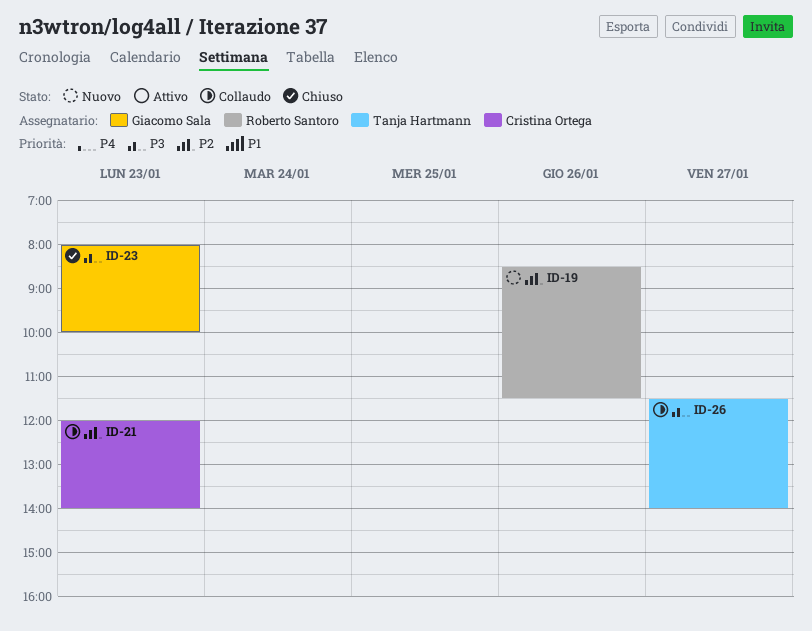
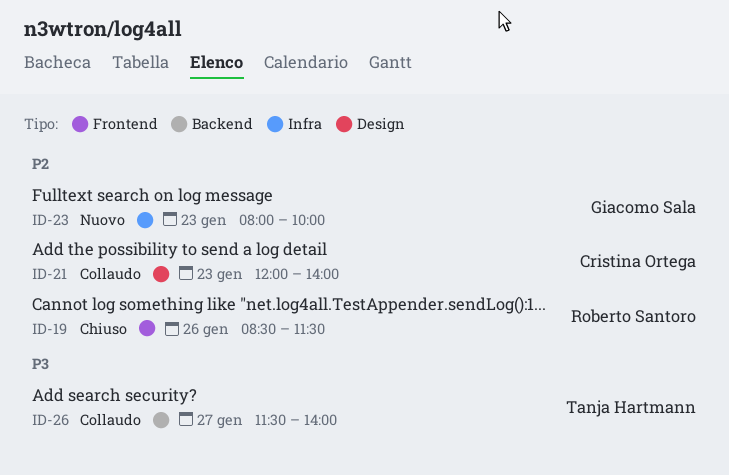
ID-19, status: Nuovo -> Chiuso
ID-23, status: Chiuso -> Nuovo
ID-23, priority: P3 -> P2

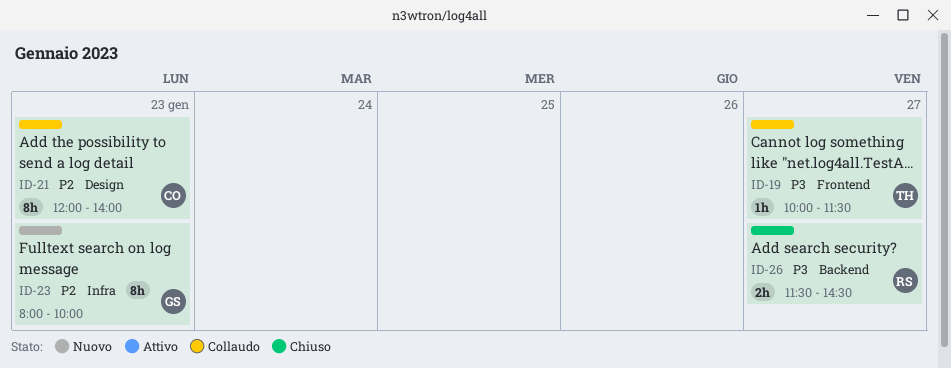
ID-19, status: Chiuso -> Collaudo
ID-19, owner: Roberto Santoro -> Tanja Hartmann
ID-19, priority: P2 -> P3
ID-19, day: Jan 26 -> Jan 27
ID-19, begins: 08:30 -> 10:00
ID-26, status: Collaudo -> Chiuso
ID-26, owner: Tanja Hartmann -> Roberto Santoro
ID-26, ends: 14:00 -> 14:30

